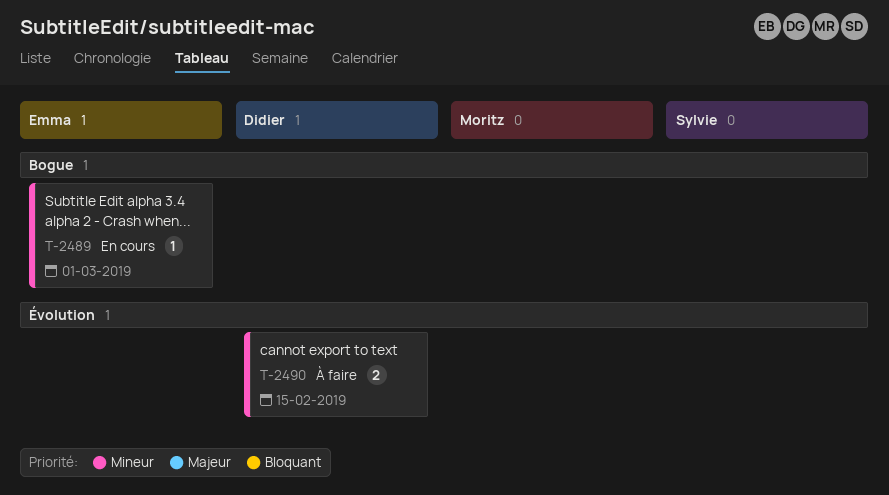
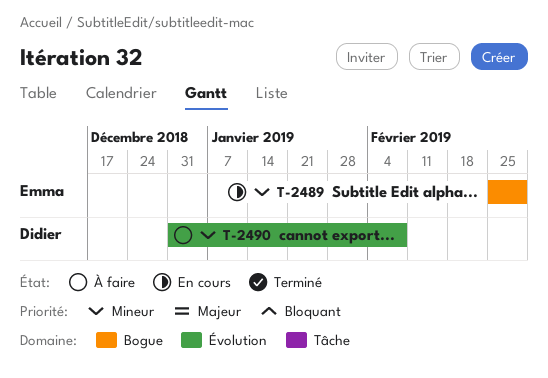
T-2490, due: Feb 15 -> Feb 8

